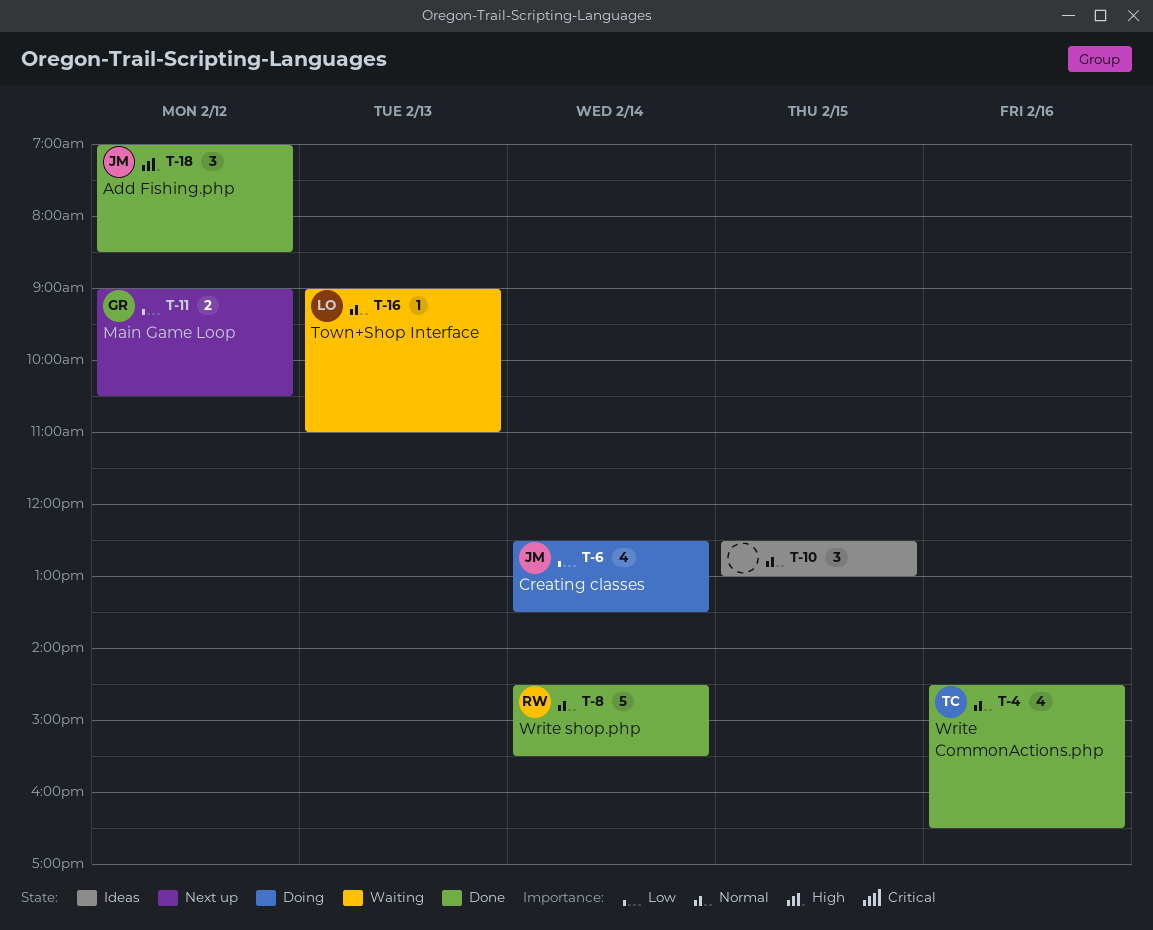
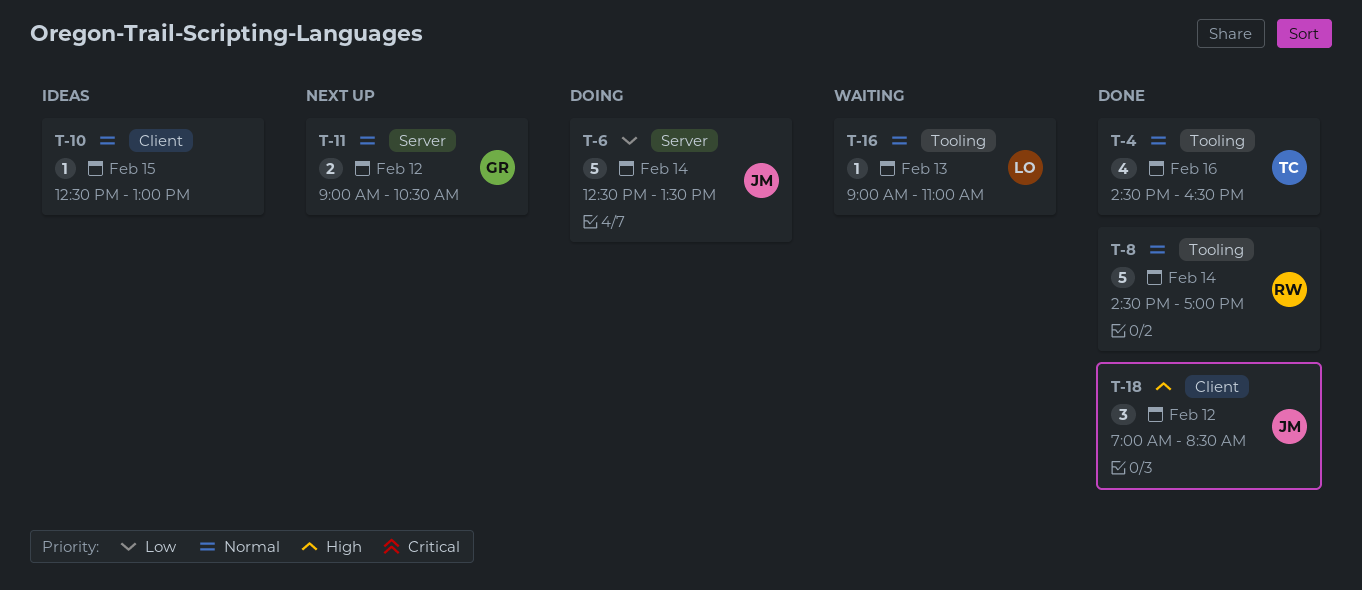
T-6, estimate: 4 -> 5
T-8, ends: 15:30 -> 17:00
T-10, estimate: 3 -> 1
T-11, priority: Low -> Normal

